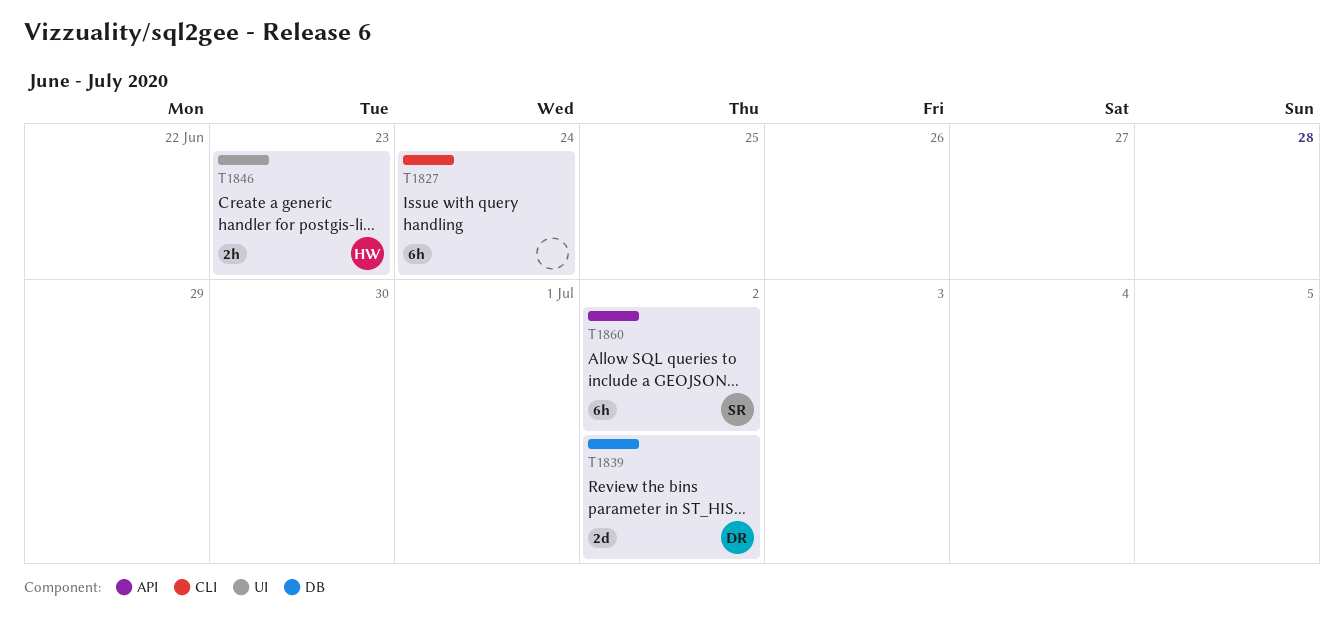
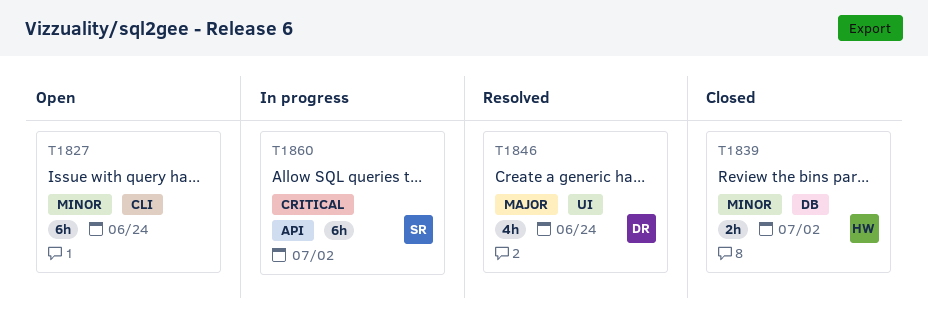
T1839, owner: DR -> HW
T1839, estimate: 2d -> 2h
T1846, owner: HW -> DR
T1846, estimate: 2h -> 4h
T1846, due: Jun 23 -> Jun 24

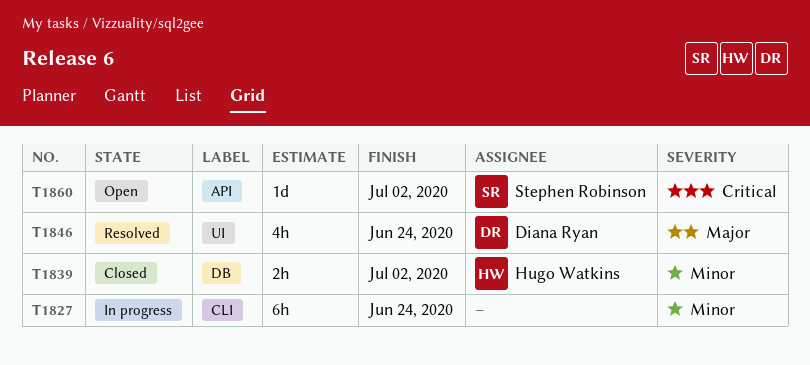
T1827, status: Open -> In progress
T1860, status: In progress -> Open
T1860, estimate: 6h -> 1d

